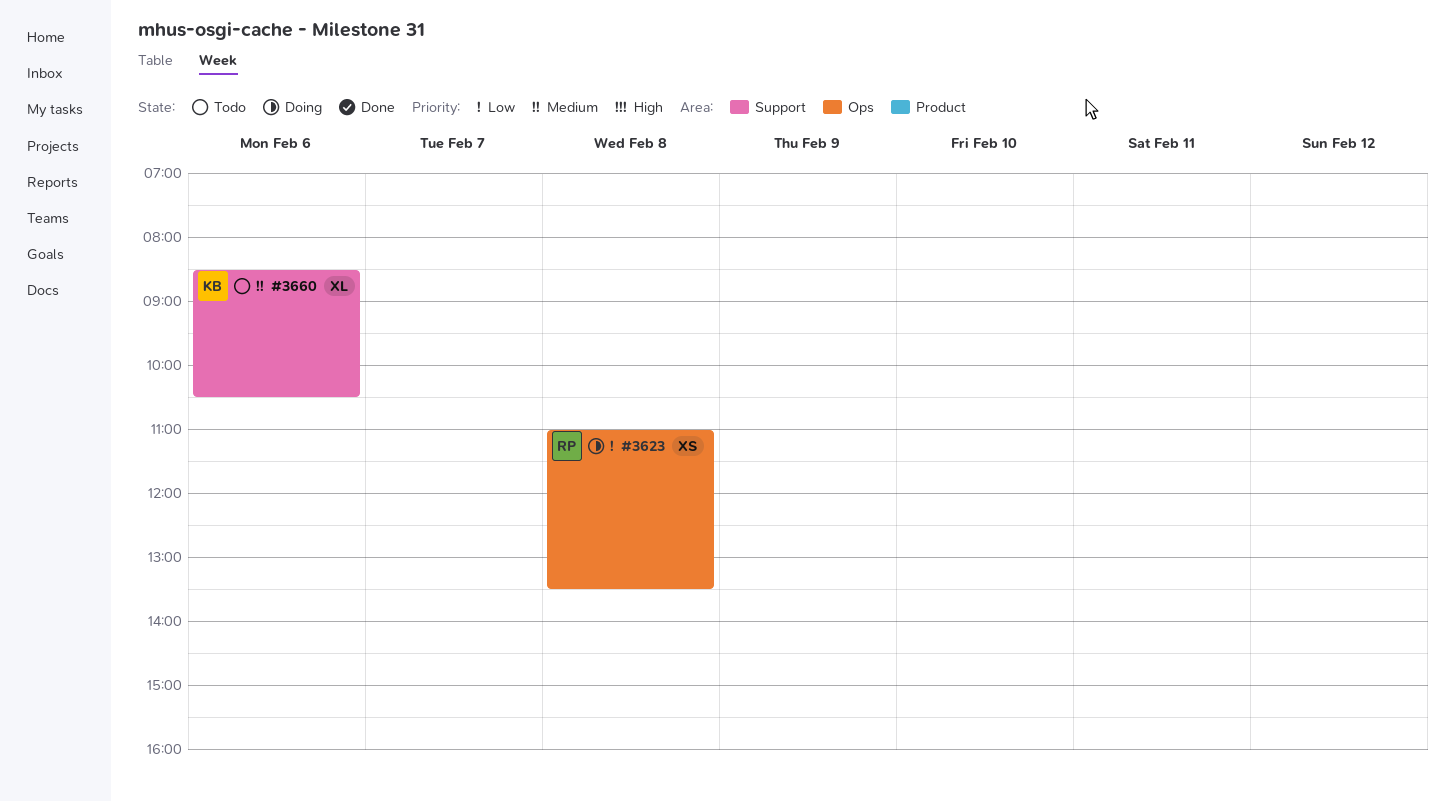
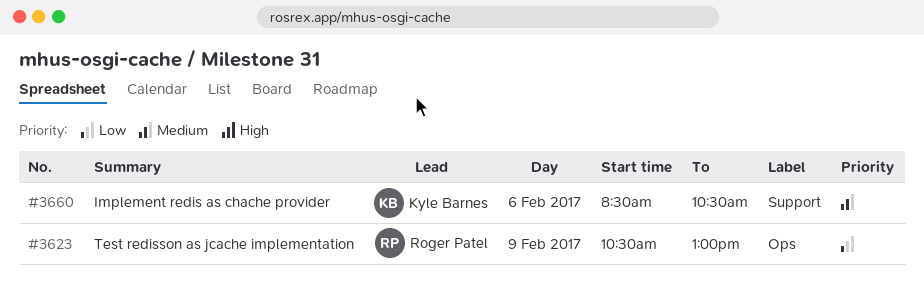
#3623, day: Feb 8 -> Feb 9
#3623, begins: 11:00 -> 10:30
#3623, ends: 13:30 -> 13:00

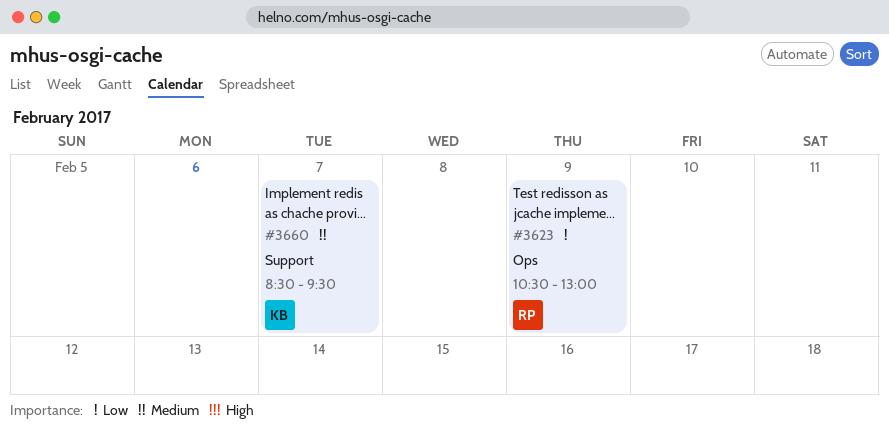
#3660, day: Feb 6 -> Feb 7
#3660, ends: 10:30 -> 09:30

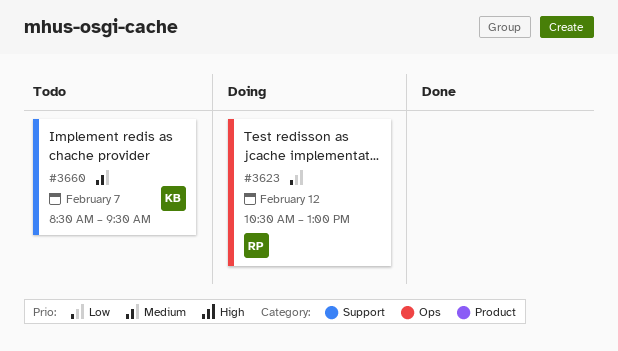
#3623, day: Feb 9 -> Feb 12

